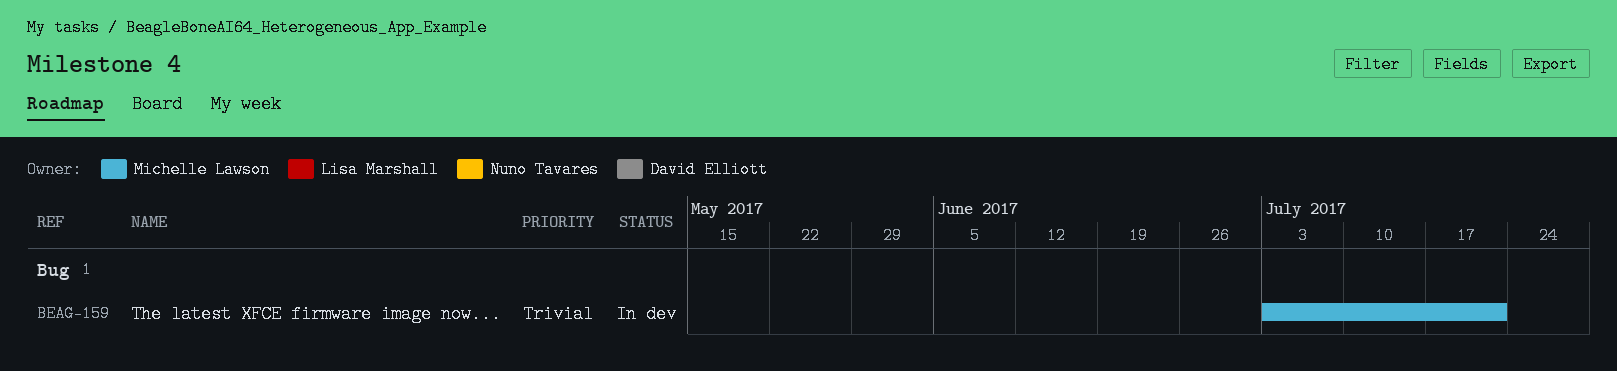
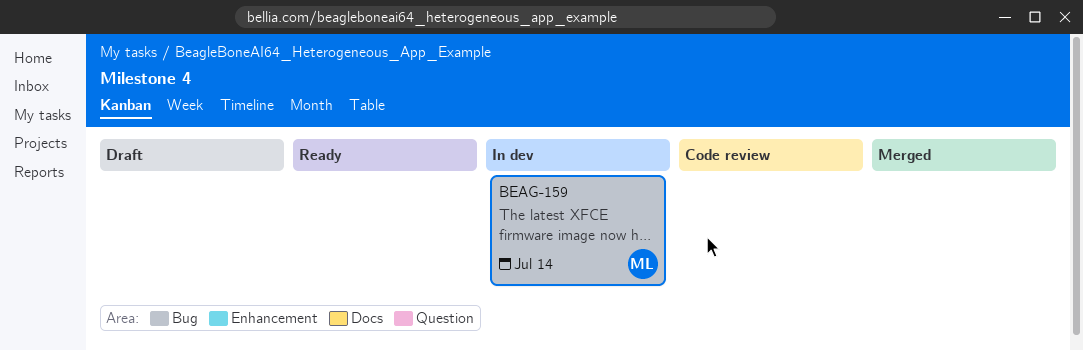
BEAG-159, due: Jul 21 -> Jul 14

